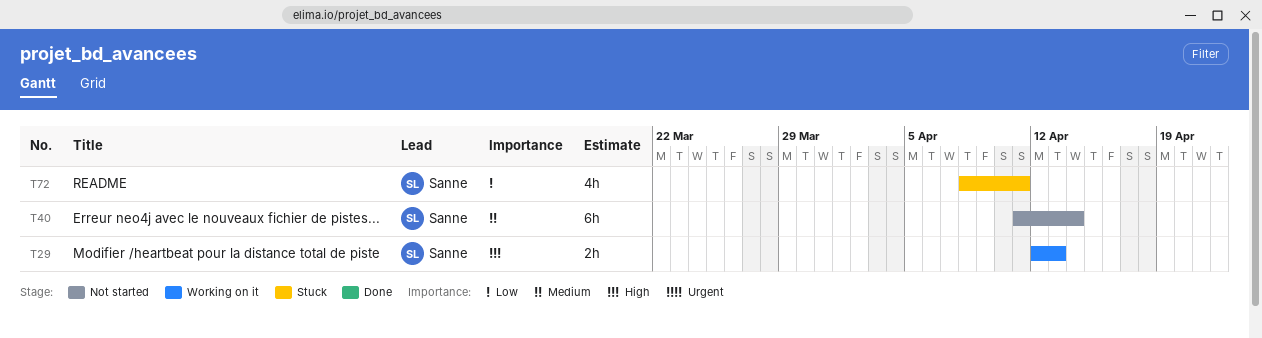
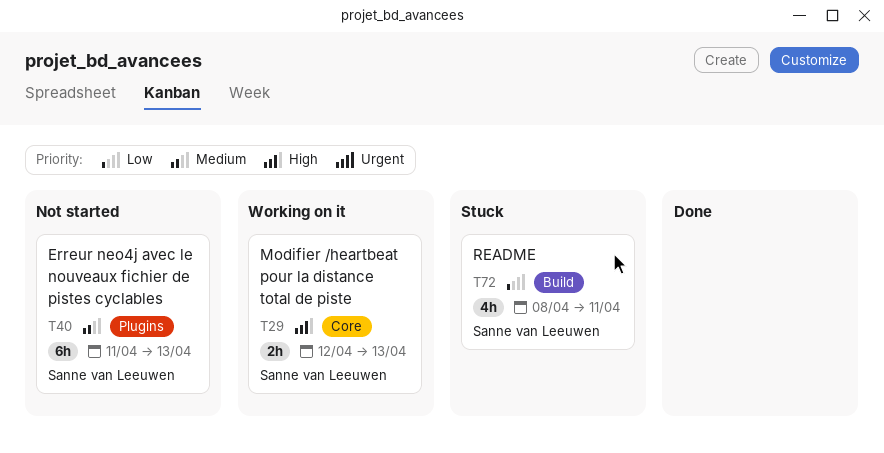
T40, due: Apr 14 -> Apr 13

